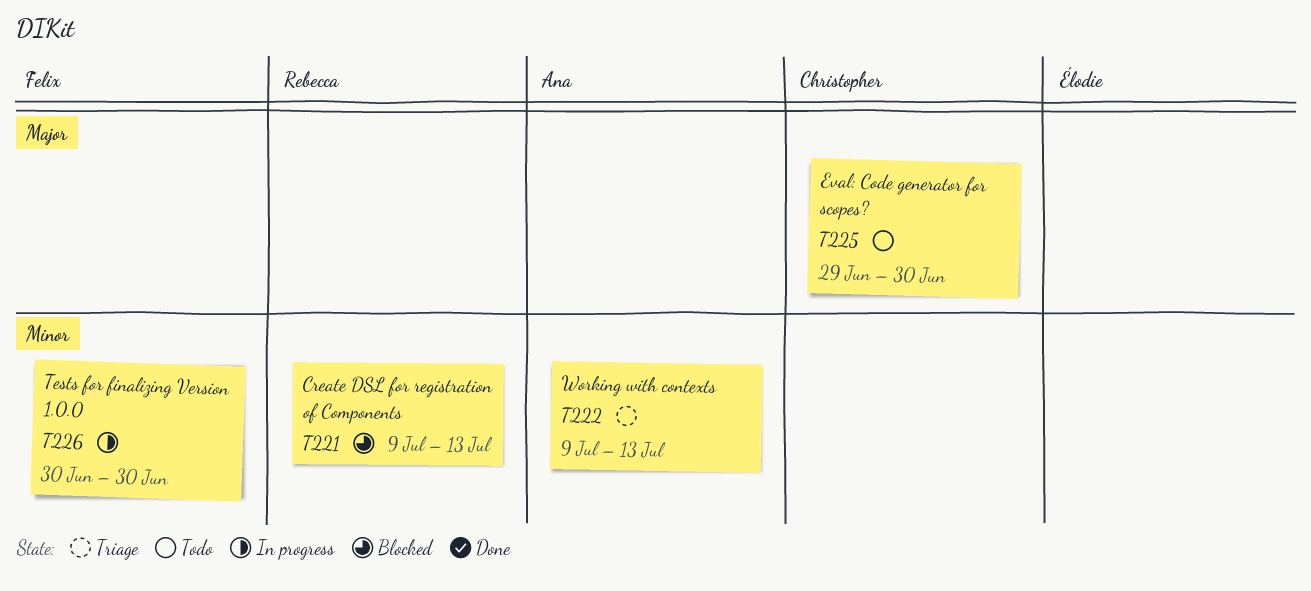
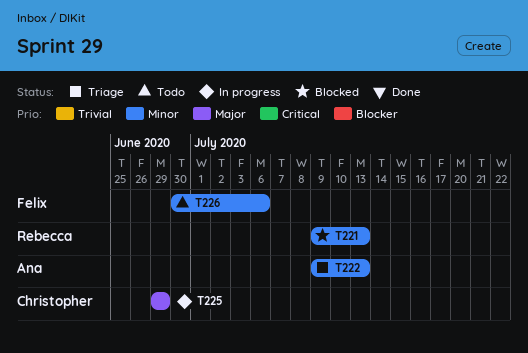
T225, status: Todo -> In progress
T225, due: Jun 30 -> Jun 29
T226, status: In progress -> Todo
T226, due: Jun 30 -> Jul 6

